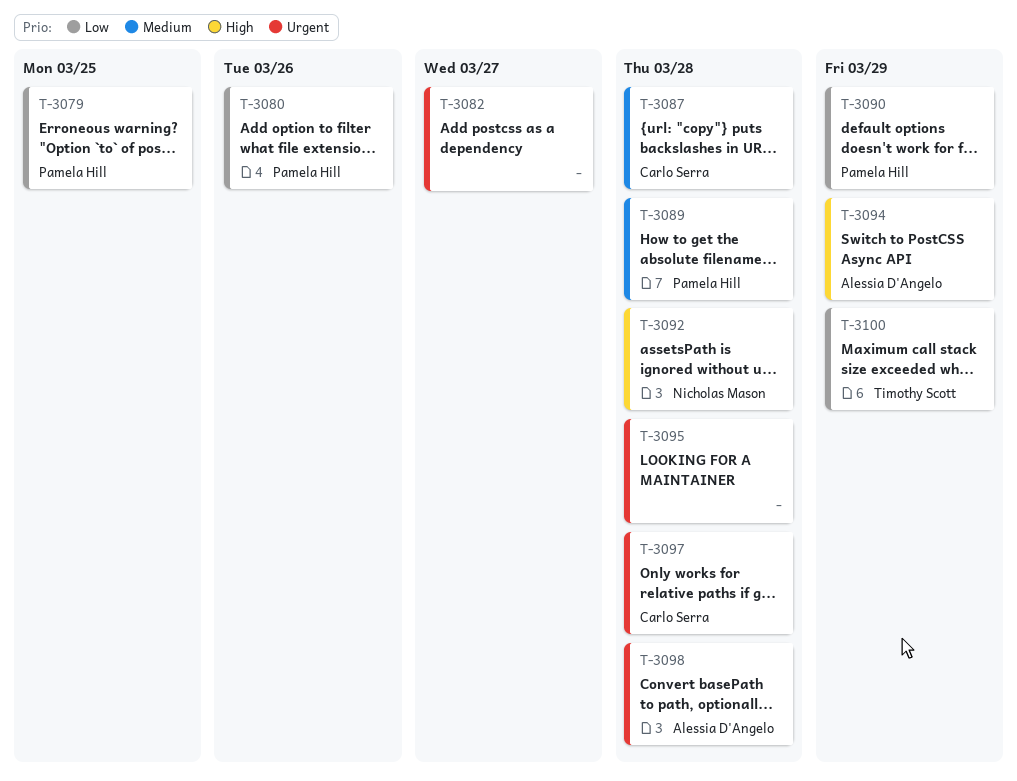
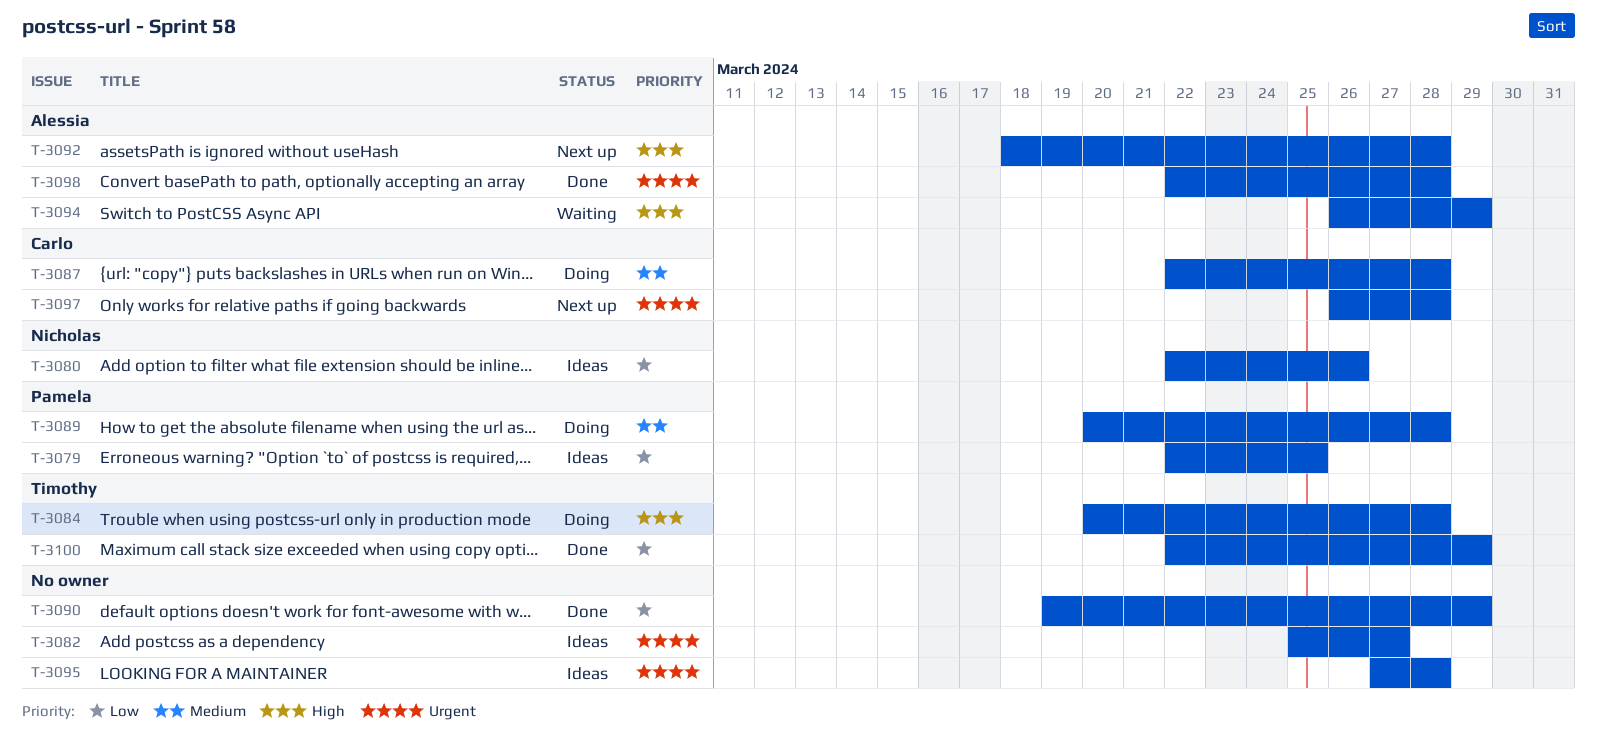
T-3080, owner: Pamela Hill -> Nicholas Mason
T-3084: none -> present
T-3090, owner: Pamela Hill -> none
T-3092, owner: Nicholas Mason -> Alessia D'Angelo

